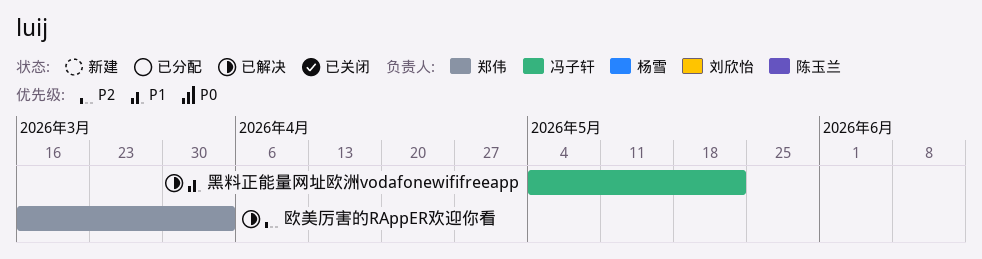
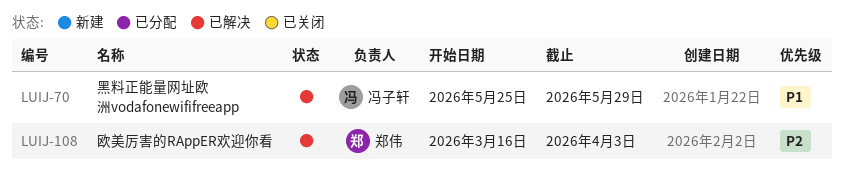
黑料正能量网址欧洲vodafonewififreeapp, start: May 4 -> May 25
黑料正能量网址欧洲vodafonewififreeapp, due: May 22 -> May 29

